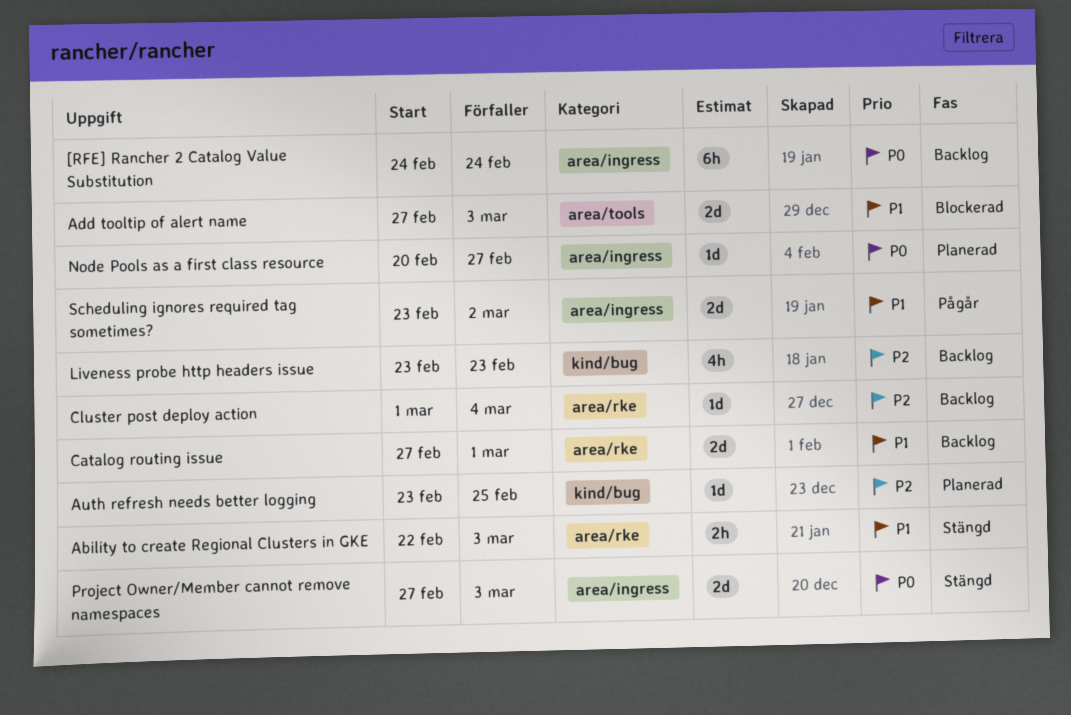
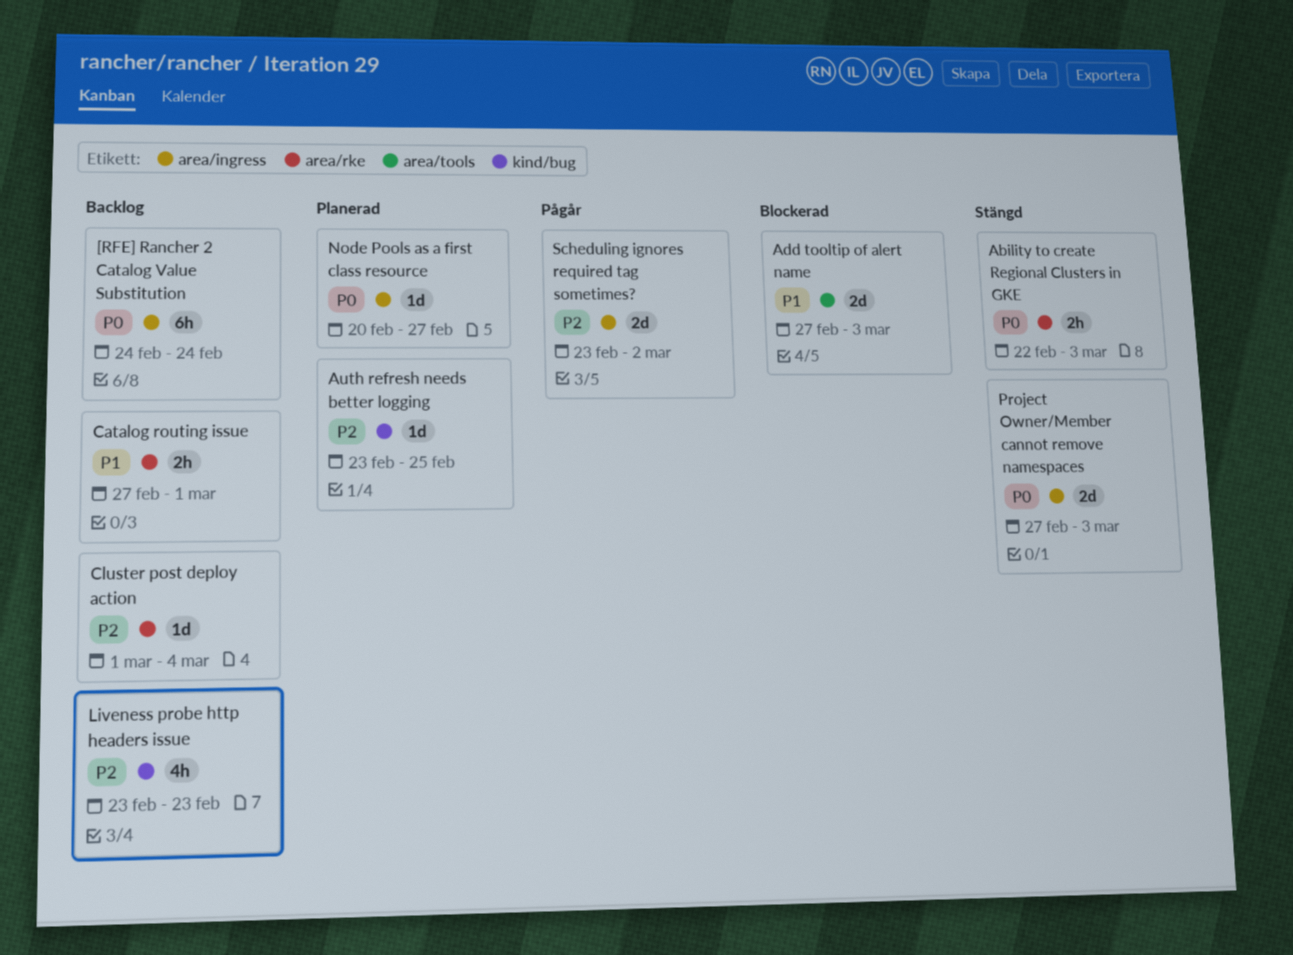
Ability to create Regional Clusters in GKE, priority: P1 -> P0
Catalog routing issue, estimate: 2d -> 2h
Scheduling ignores required tag sometimes?, priority: P1 -> P2

